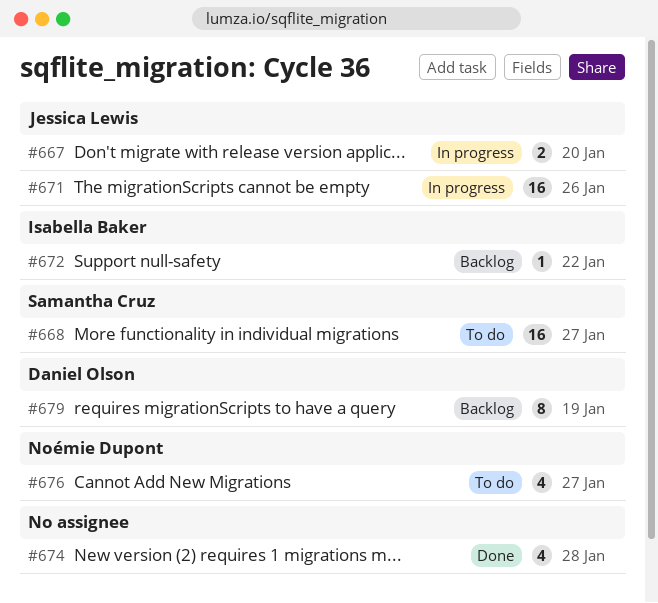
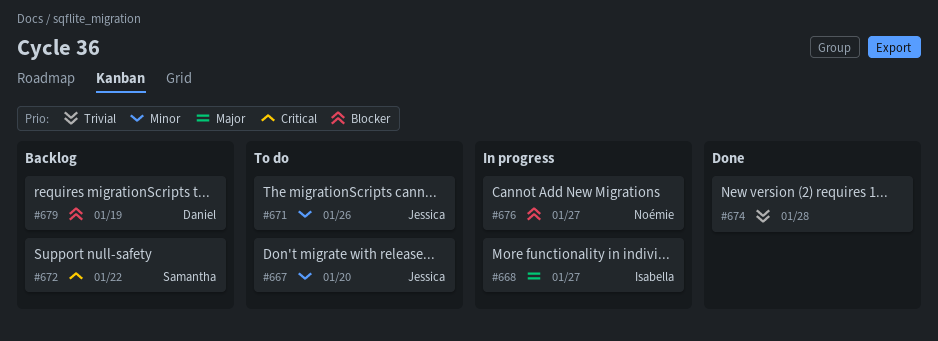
#667, status: In progress -> To do
#668, status: To do -> In progress
#668, owner: Samantha Cruz -> Isabella Baker
#671, status: In progress -> To do
#672, owner: Isabella Baker -> Samantha Cruz
#676, status: To do -> In progress

